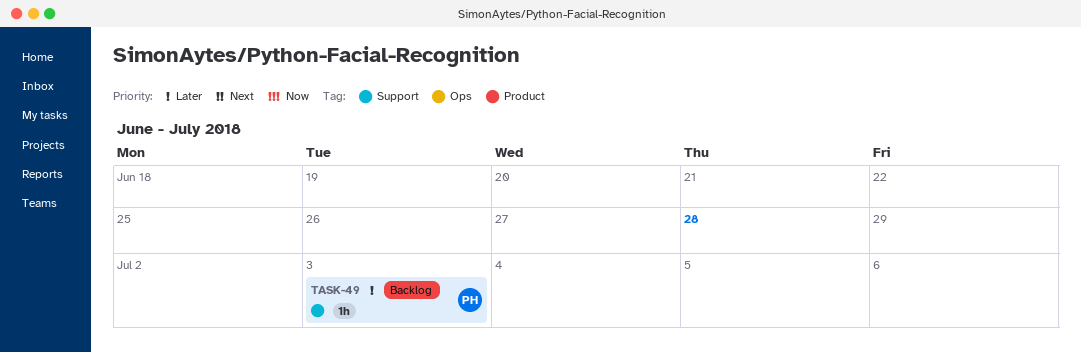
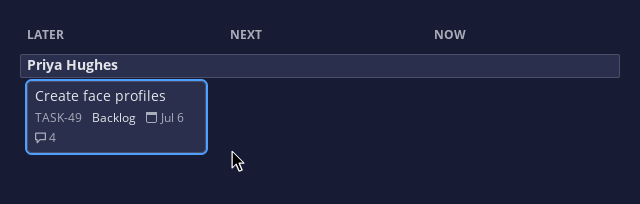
TASK-49, due: Jul 3 -> Jul 6

